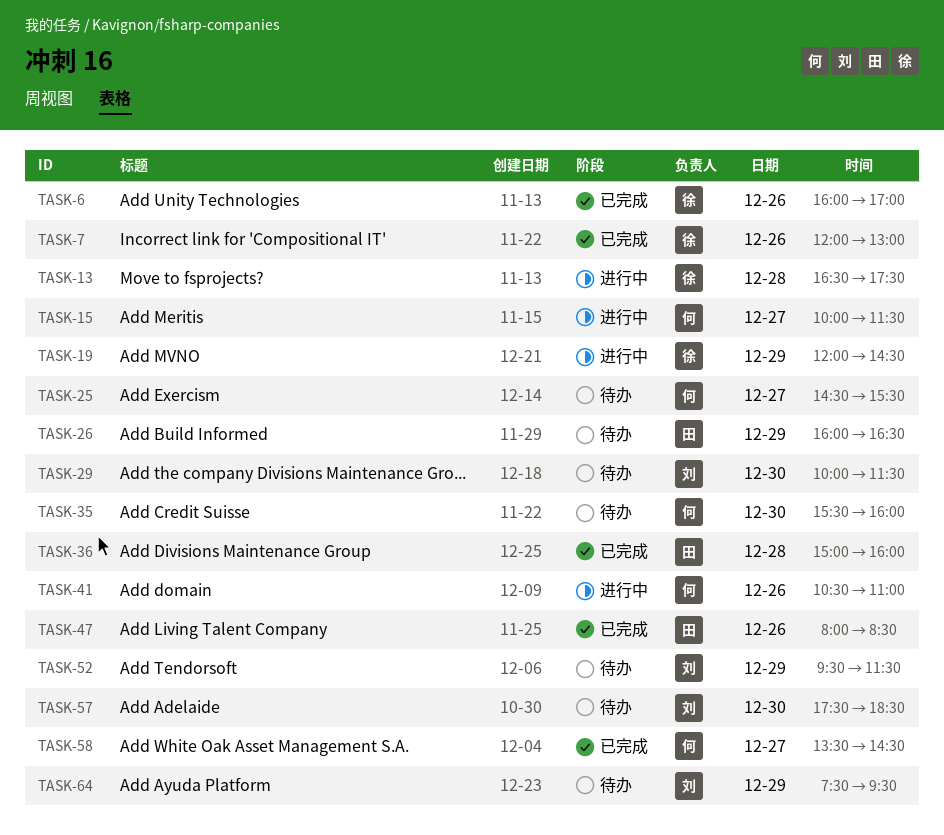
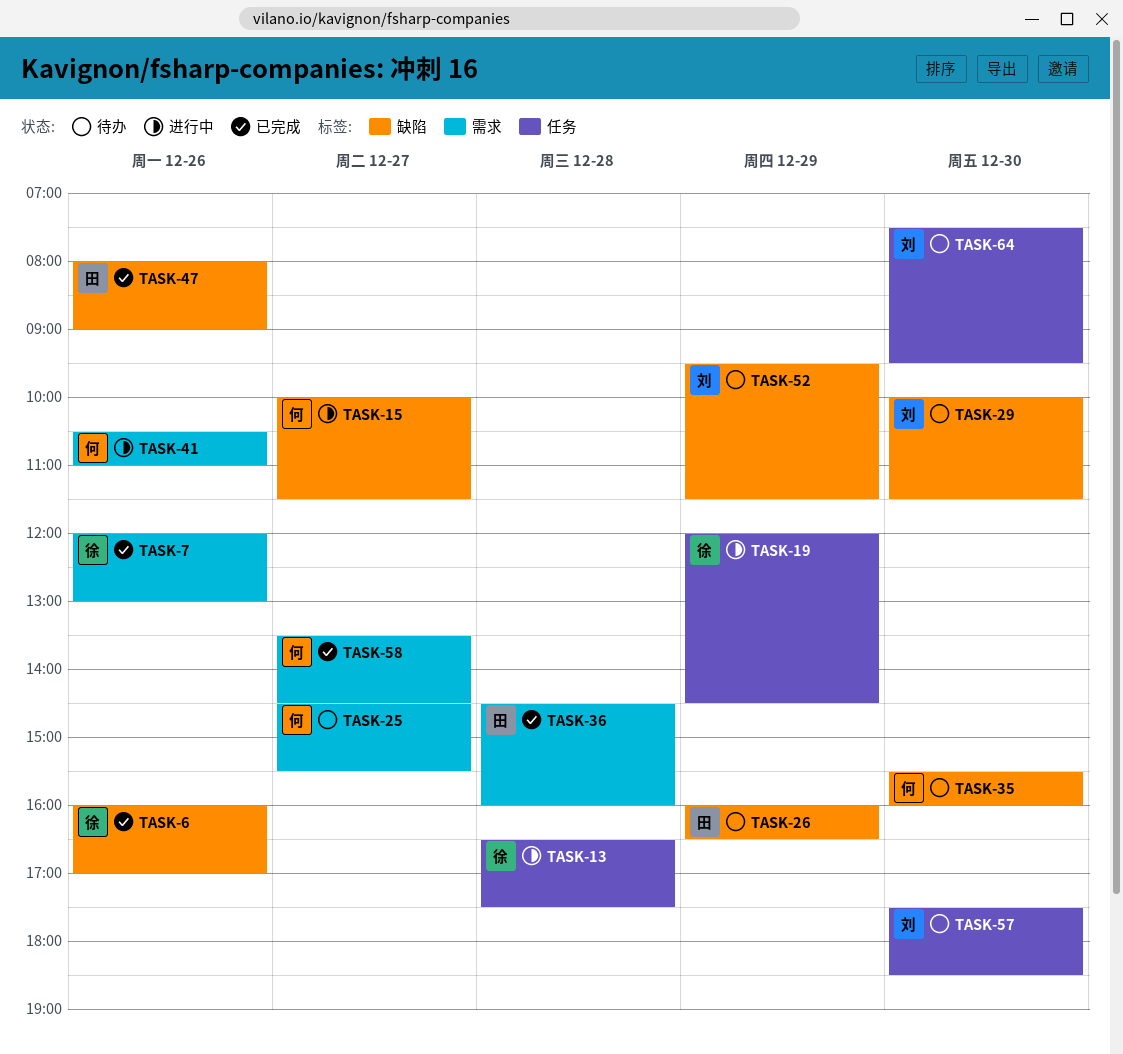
TASK-36, begins: 15:00 -> 14:30
TASK-47, ends: 08:30 -> 09:00
TASK-64, day: Dec 29 -> Dec 30

